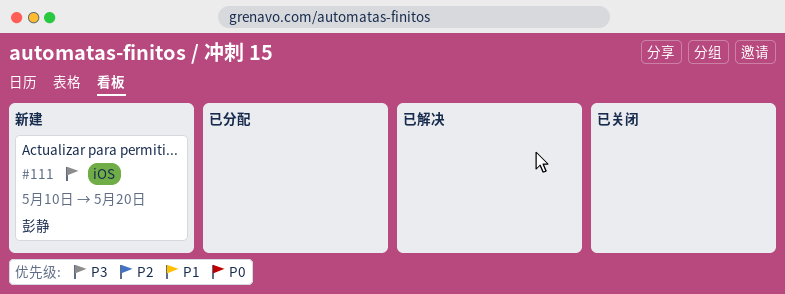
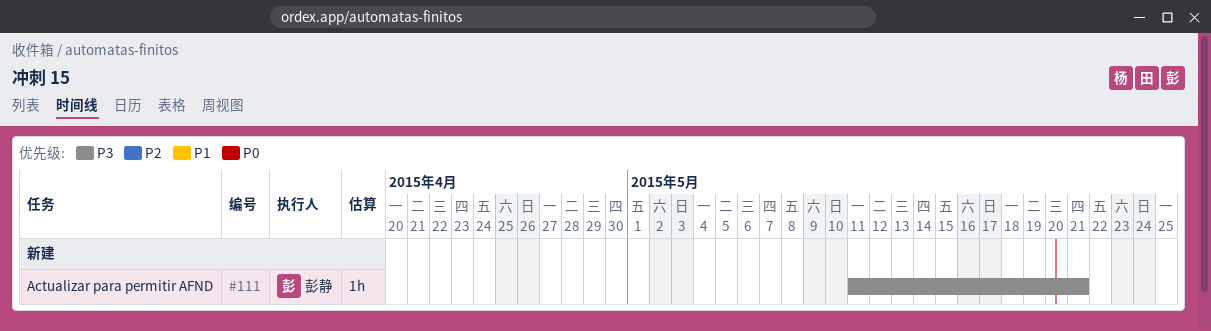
#111, start: May 10 -> May 11
#111, due: May 20 -> May 21

